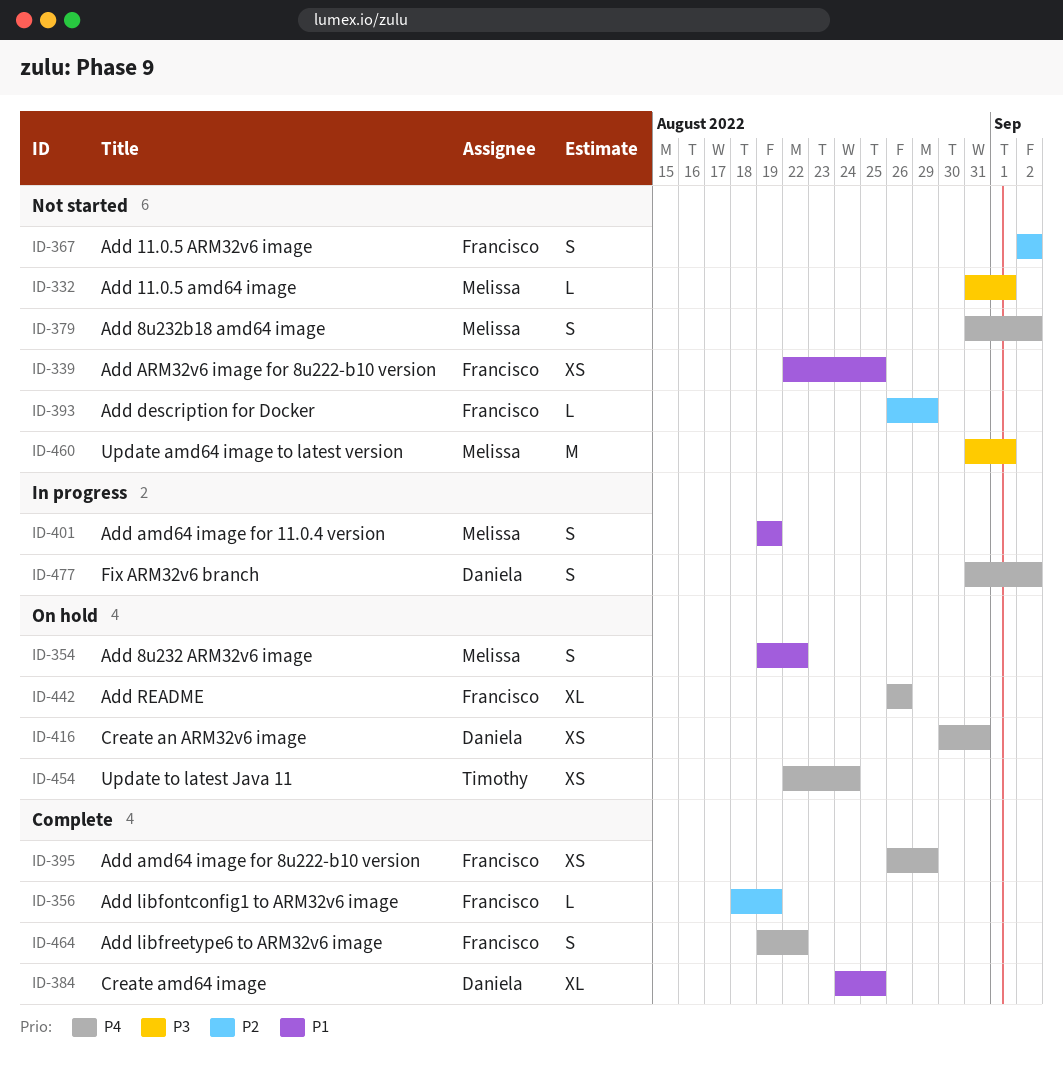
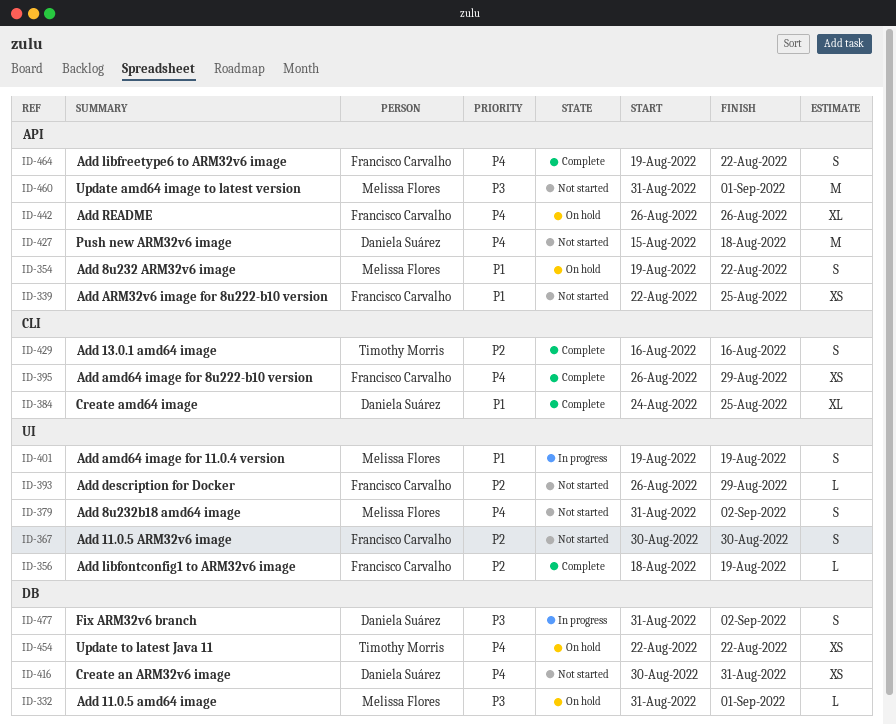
ID-332, status: Not started -> On hold
ID-367, start: Sep 2 -> Aug 30
ID-367, due: Sep 2 -> Aug 30
ID-416, status: On hold -> Not started
ID-427: none -> present
ID-429: none -> present
ID-454, due: Aug 24 -> Aug 22
ID-477, priority: P4 -> P3

